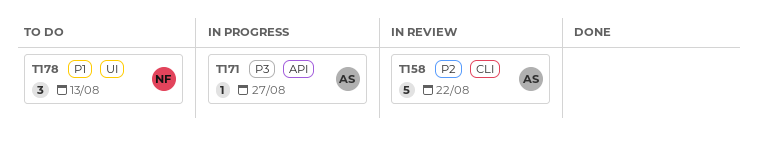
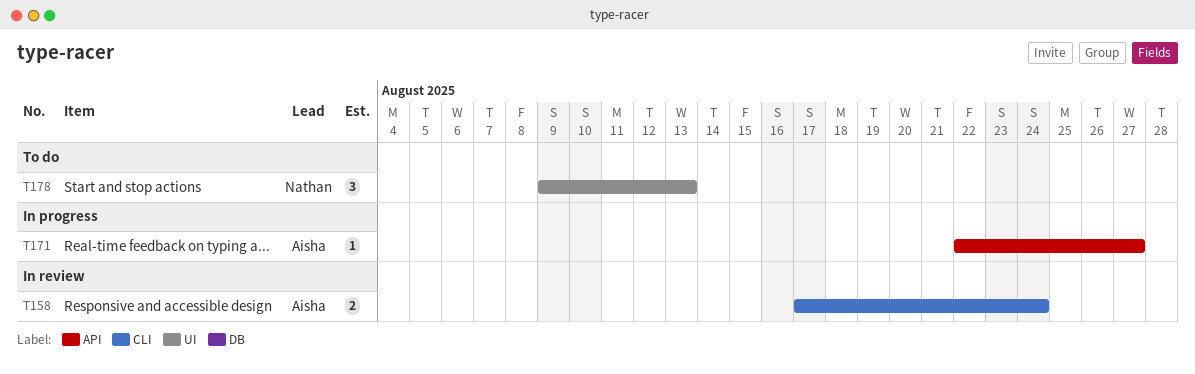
T158, estimate: 5 -> 2
T158, due: Aug 22 -> Aug 24

